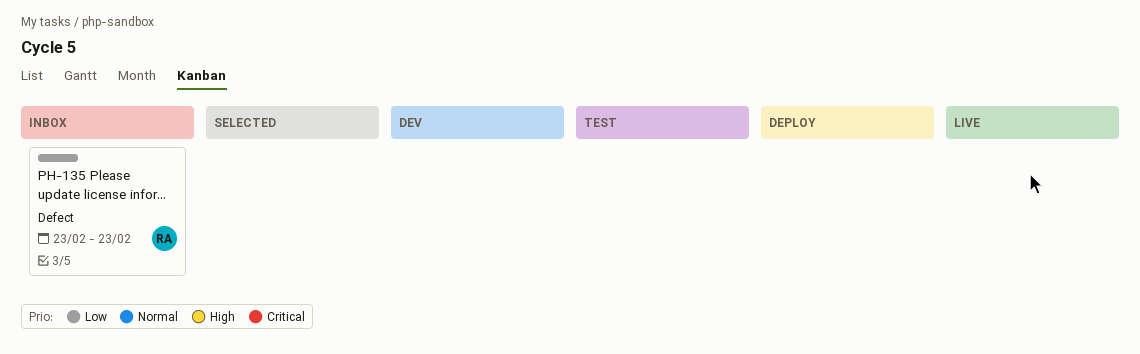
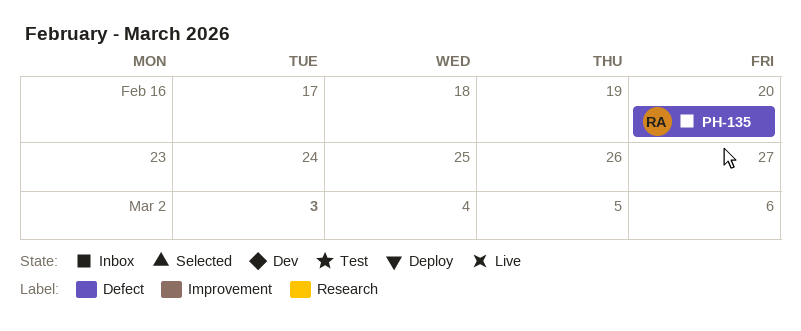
PH-135, start: Feb 23 -> Feb 20
PH-135, due: Feb 23 -> Feb 20

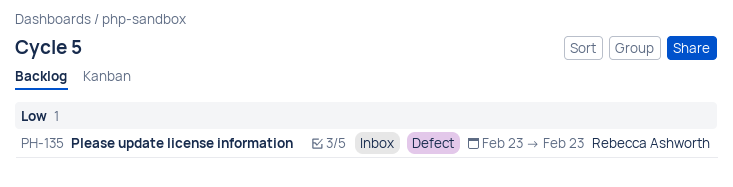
PH-135, start: Feb 20 -> Feb 23
PH-135, due: Feb 20 -> Feb 23

